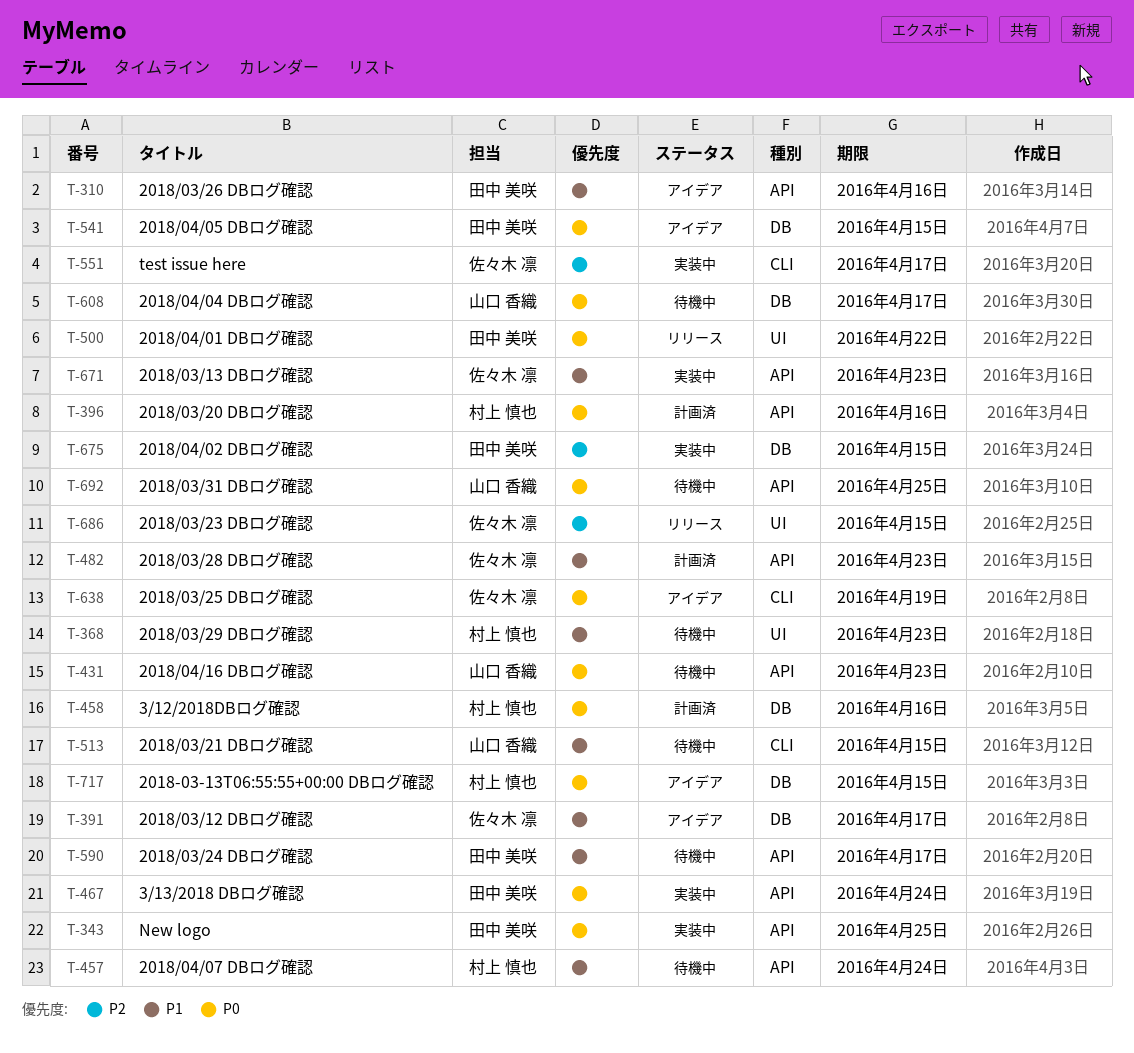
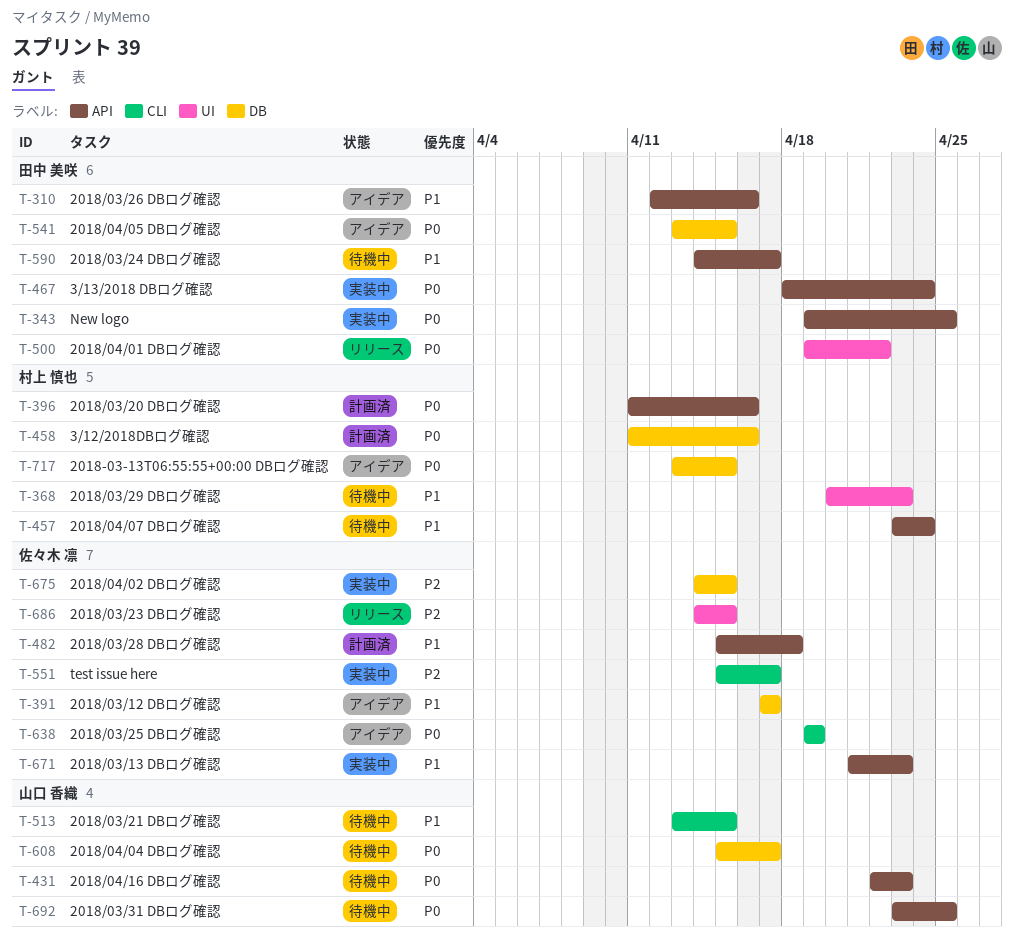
T-482, due: Apr 23 -> Apr 18
T-675, owner: 田中 美咲 -> 佐々木 凛

